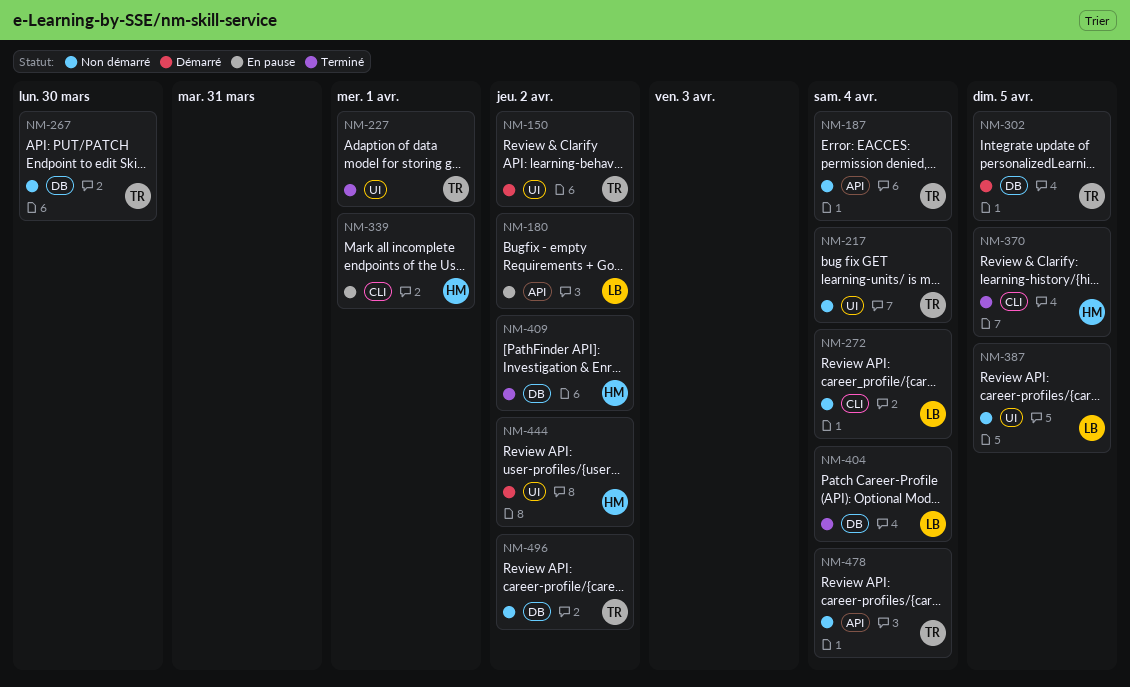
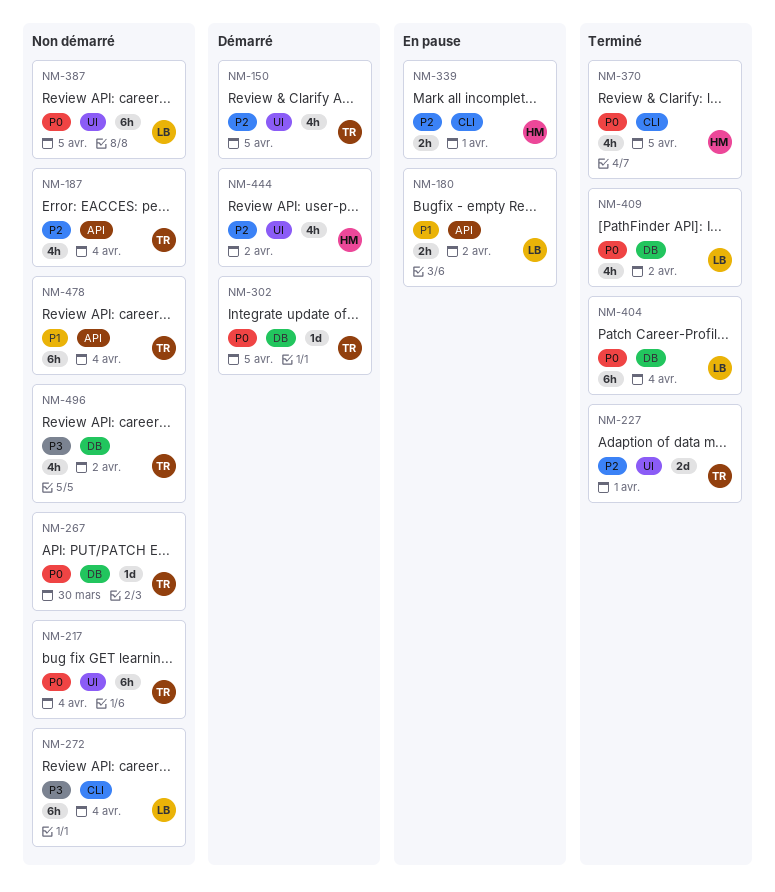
NM-150, due: Apr 2 -> Apr 5
NM-409, owner: HM -> LB

